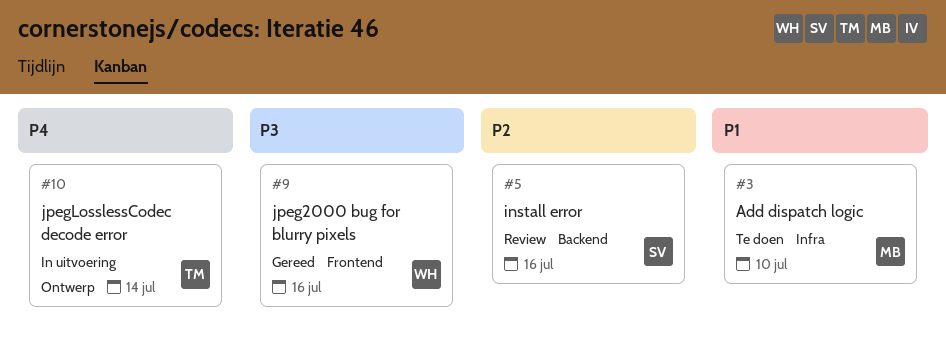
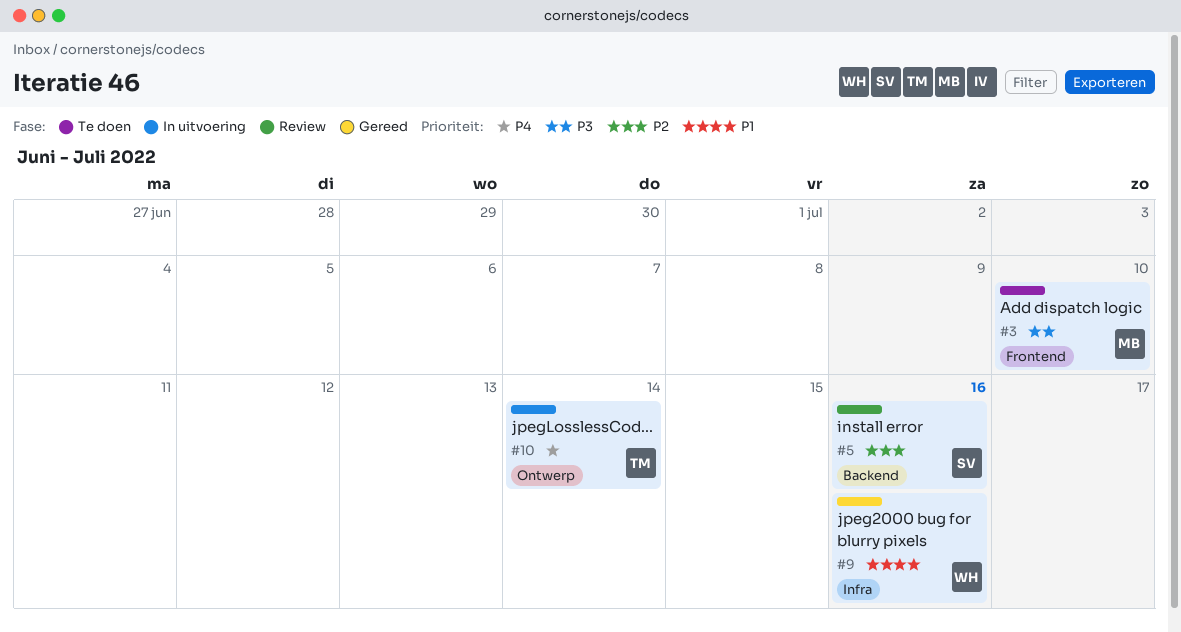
#3, priority: P1 -> P3
#3, label: Infra -> Frontend
#9, priority: P3 -> P1
#9, label: Frontend -> Infra

